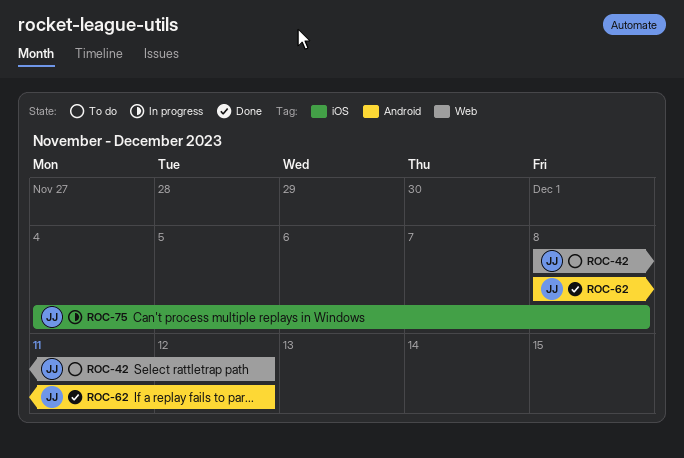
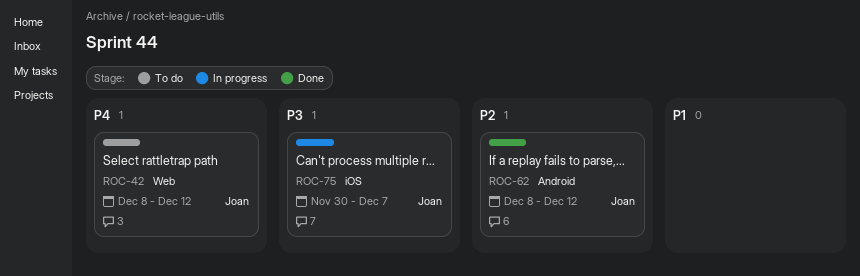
ROC-75, start: Dec 4 -> Nov 30
ROC-75, due: Dec 8 -> Dec 7

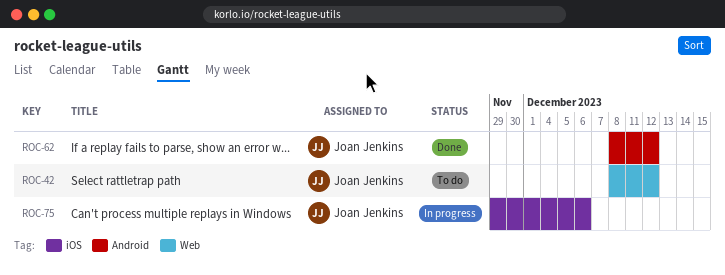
ROC-75, start: Nov 30 -> Nov 29
ROC-75, due: Dec 7 -> Dec 6

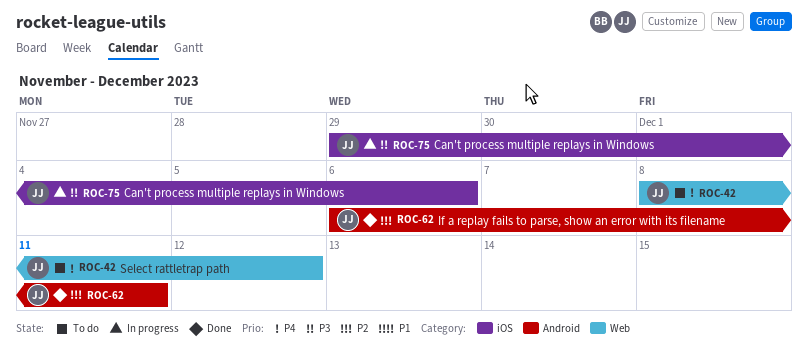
ROC-62, start: Dec 8 -> Dec 6
ROC-62, due: Dec 12 -> Dec 11

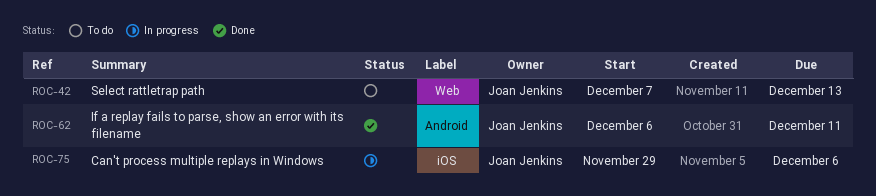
ROC-42, start: Dec 8 -> Dec 7
ROC-42, due: Dec 12 -> Dec 13

